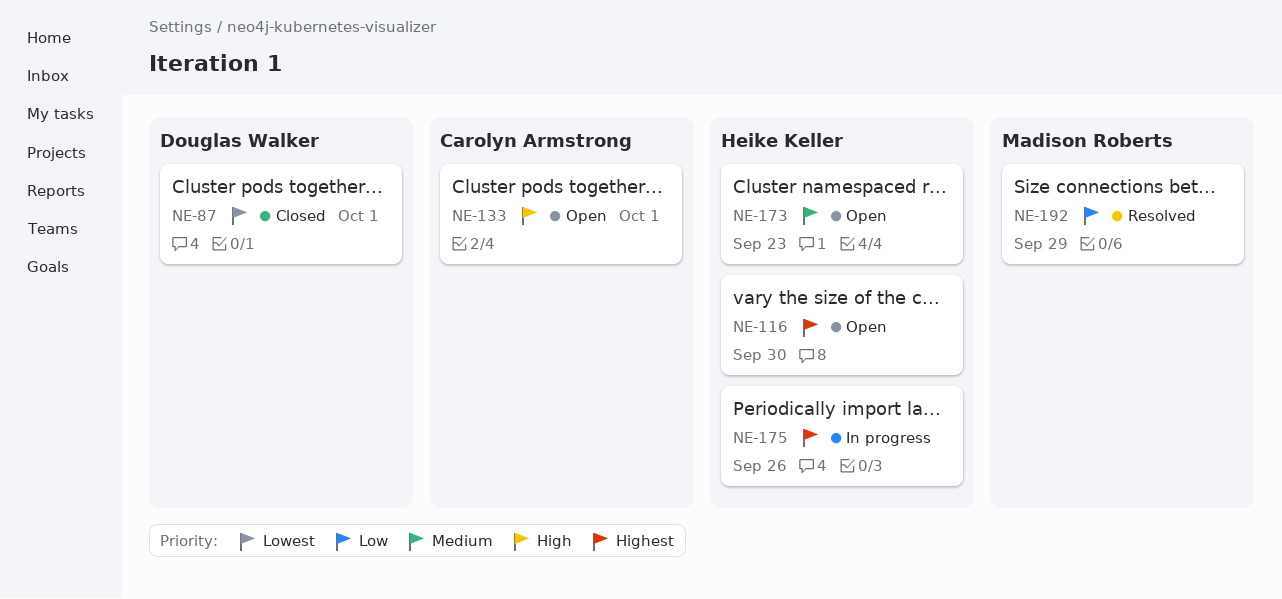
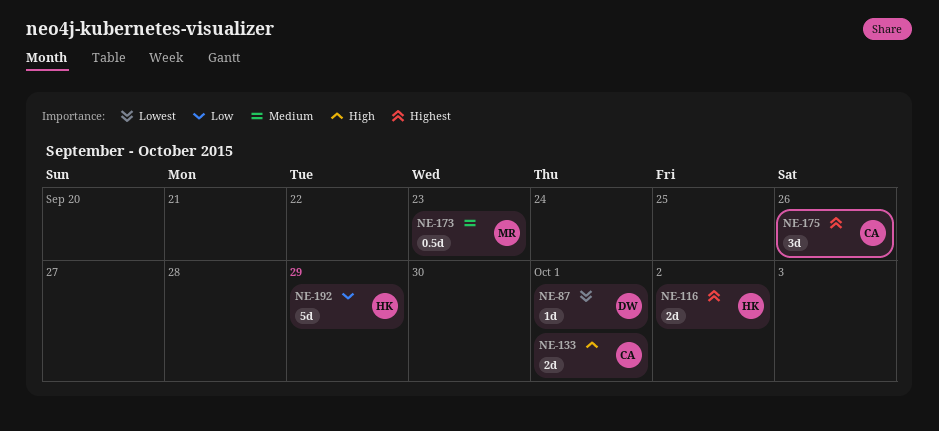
NE-116, due: Sep 30 -> Oct 2
NE-173, owner: Heike Keller -> Madison Roberts
NE-175, owner: Heike Keller -> Carolyn Armstrong
NE-192, owner: Madison Roberts -> Heike Keller

